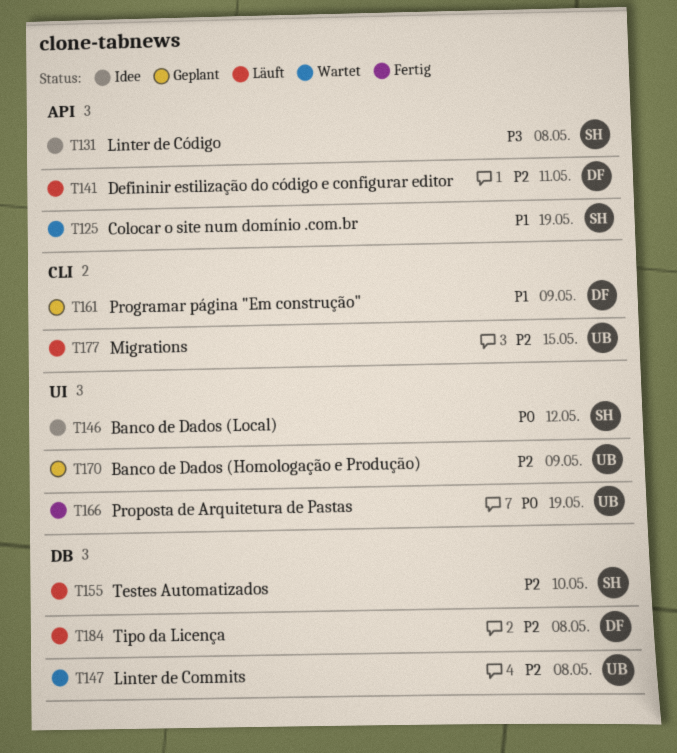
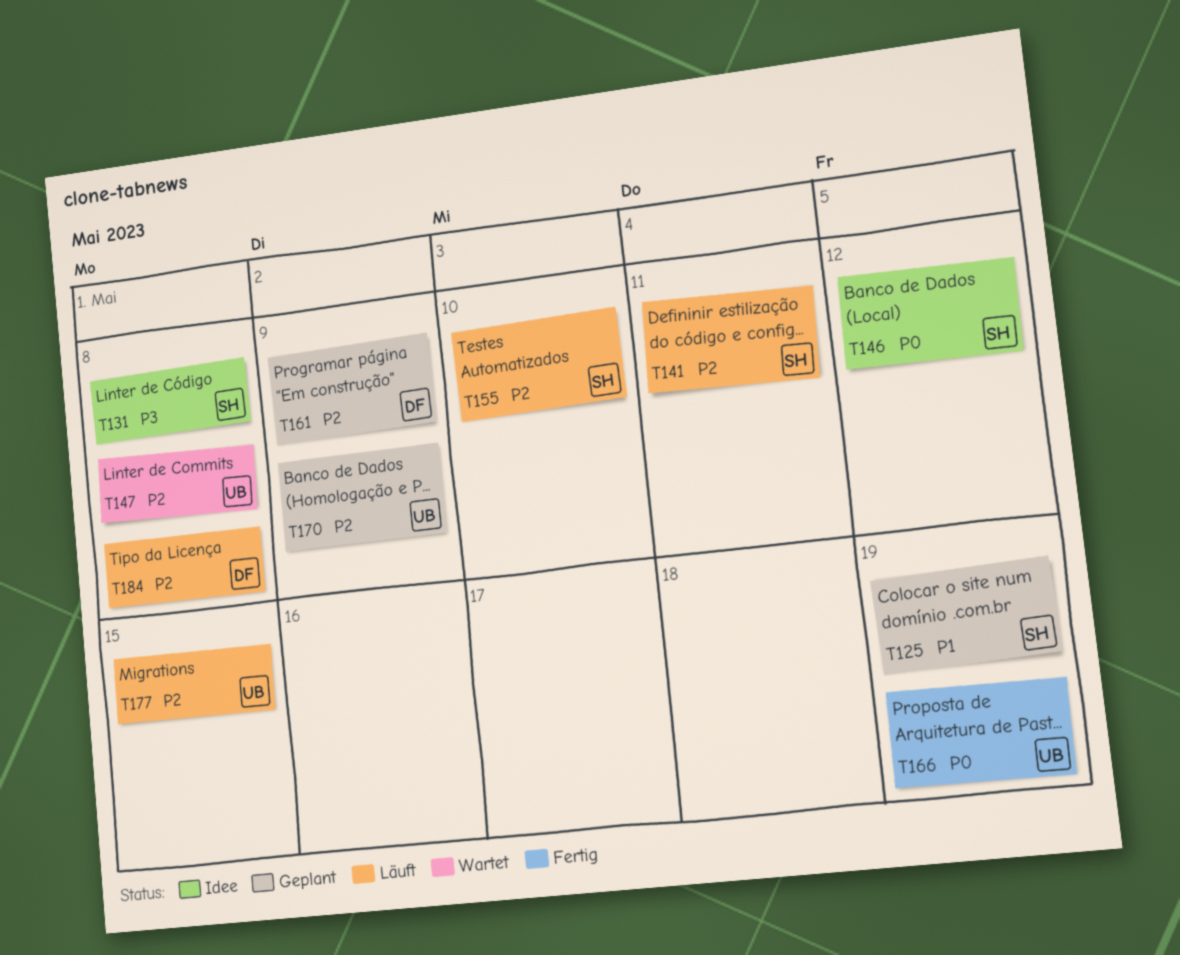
T125, status: Wartet -> Geplant
T141, owner: DF -> SH
T161, priority: P1 -> P2

